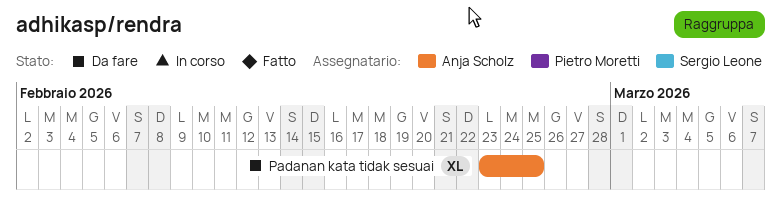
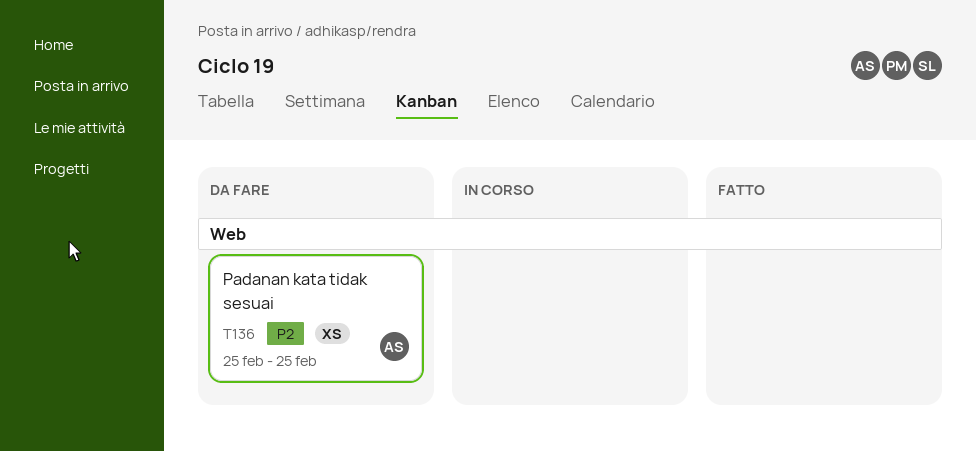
Padanan kata tidak sesuai, estimate: XL -> XS
Padanan kata tidak sesuai, start: Feb 23 -> Feb 25

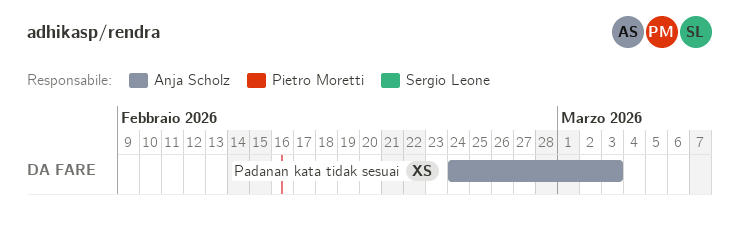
Padanan kata tidak sesuai, start: Feb 25 -> Feb 24
Padanan kata tidak sesuai, due: Feb 25 -> Mar 3

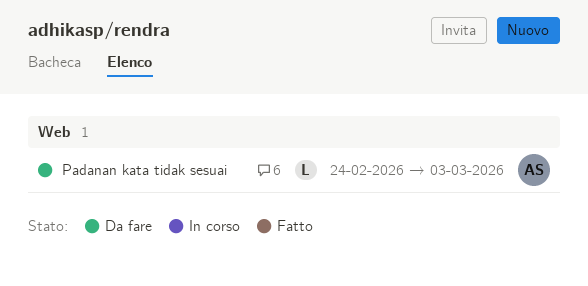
Padanan kata tidak sesuai, estimate: XS -> L

